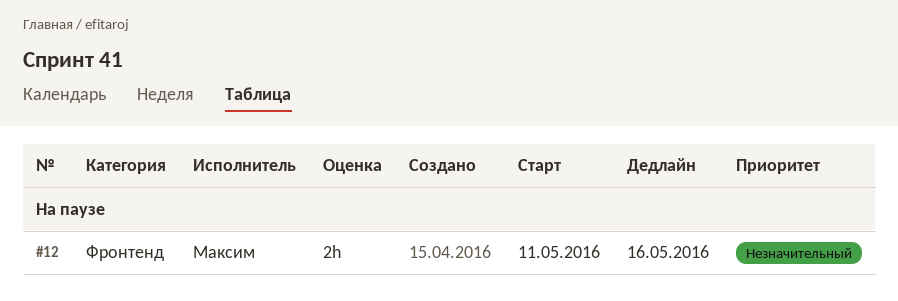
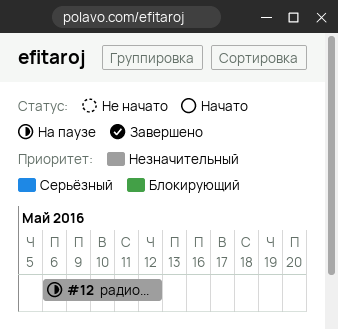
#12, start: May 11 -> May 6
#12, due: May 16 -> May 12

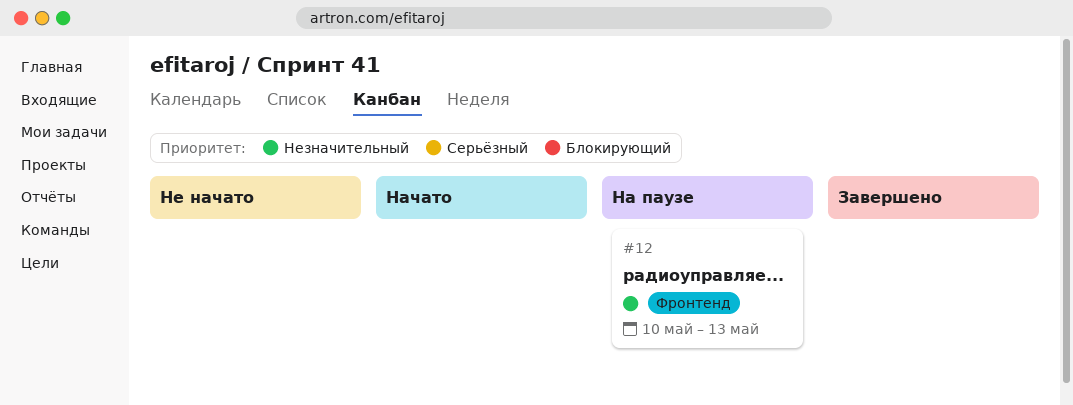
#12, start: May 6 -> May 10
#12, due: May 12 -> May 13

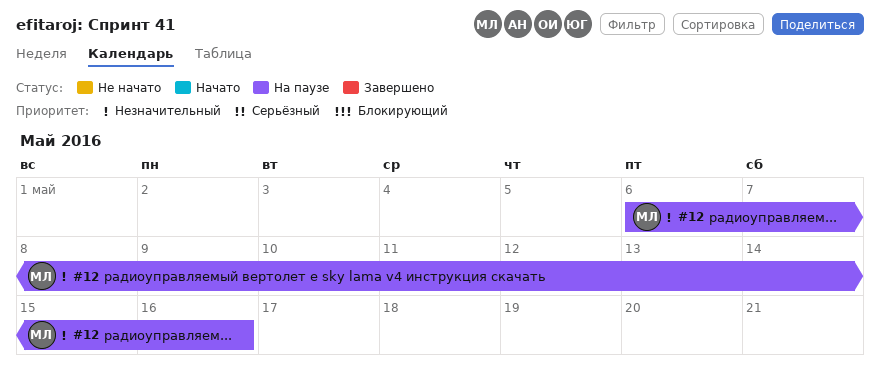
#12, start: May 10 -> May 6
#12, due: May 13 -> May 16

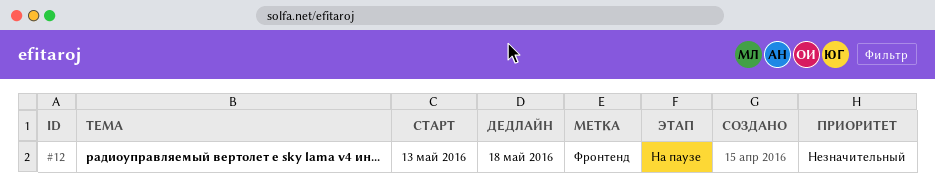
#12, start: May 6 -> May 13
#12, due: May 16 -> May 18

